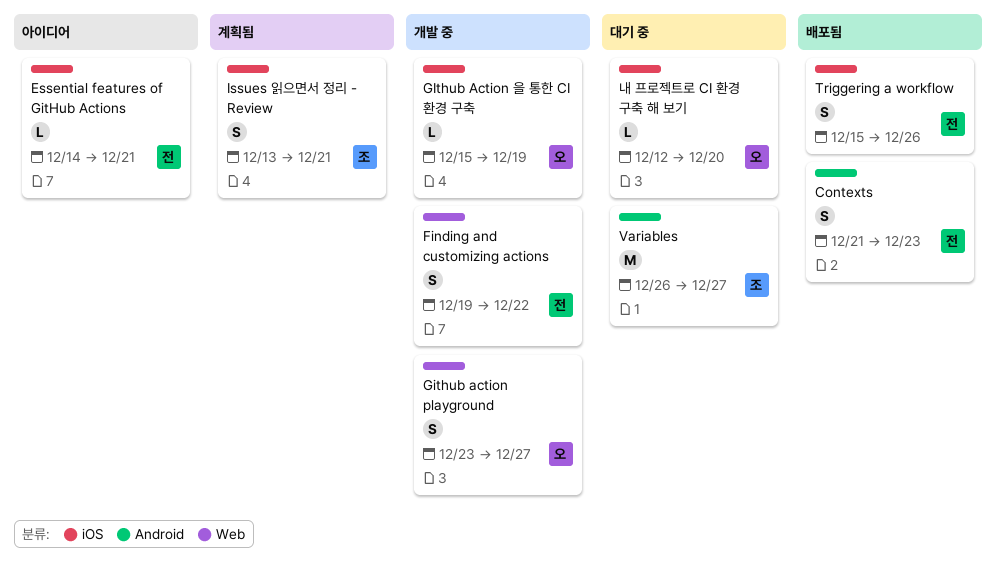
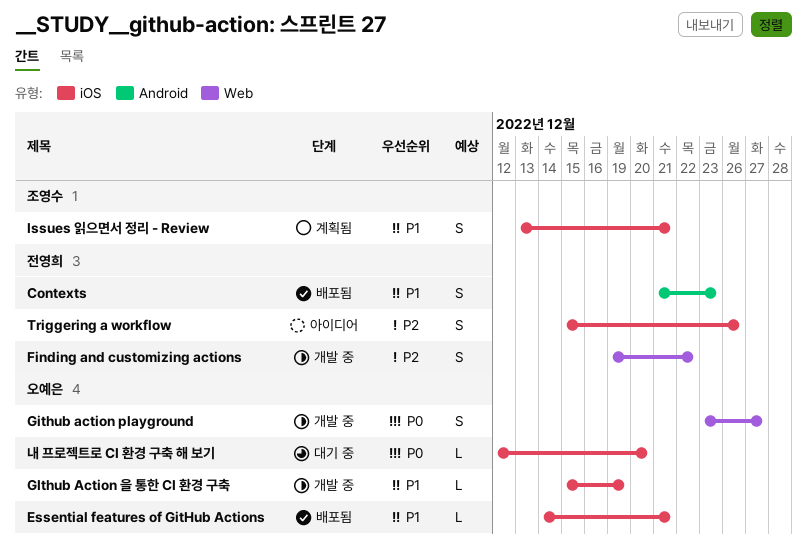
Essential features of GitHub Actions, status: 아이디어 -> 배포됨
Essential features of GitHub Actions, owner: 전영희 -> 오예은
Triggering a workflow, status: 배포됨 -> 아이디어
Variables: present -> none

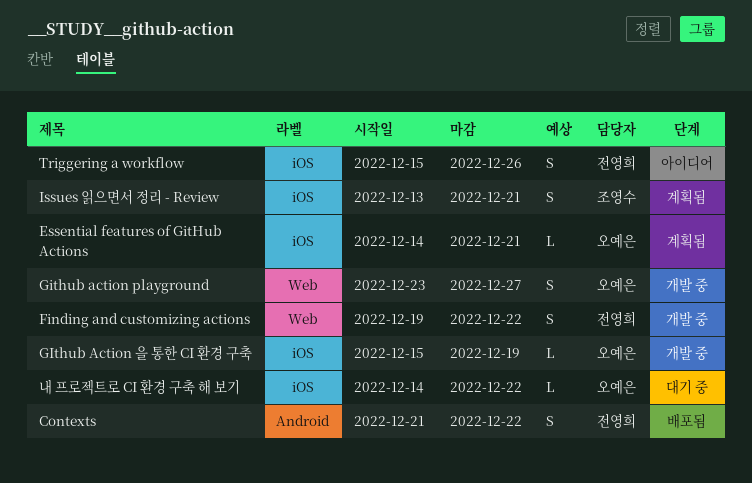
Contexts, due: Dec 23 -> Dec 22
Essential features of GitHub Actions, status: 배포됨 -> 계획됨
내 프로젝트로 CI 환경 구축 해 보기, start: Dec 12 -> Dec 14
내 프로젝트로 CI 환경 구축 해 보기, due: Dec 20 -> Dec 22

